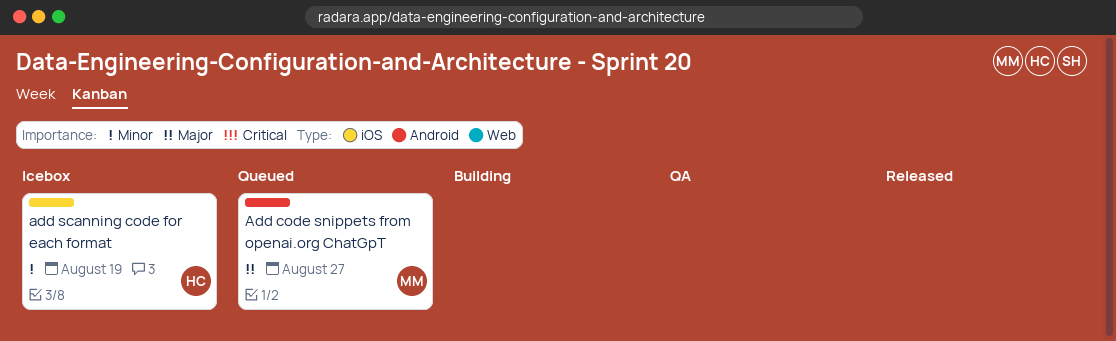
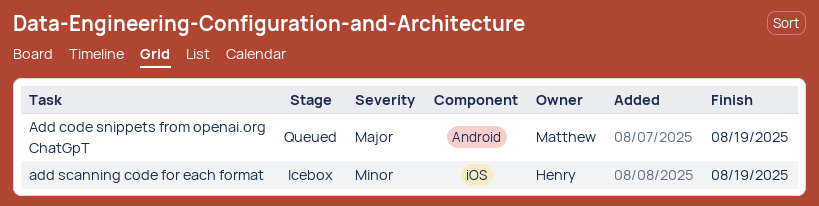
Add code snippets from openai.org ChatGpT, due: Aug 27 -> Aug 19

